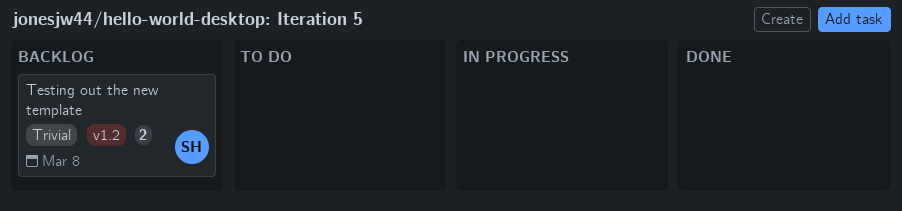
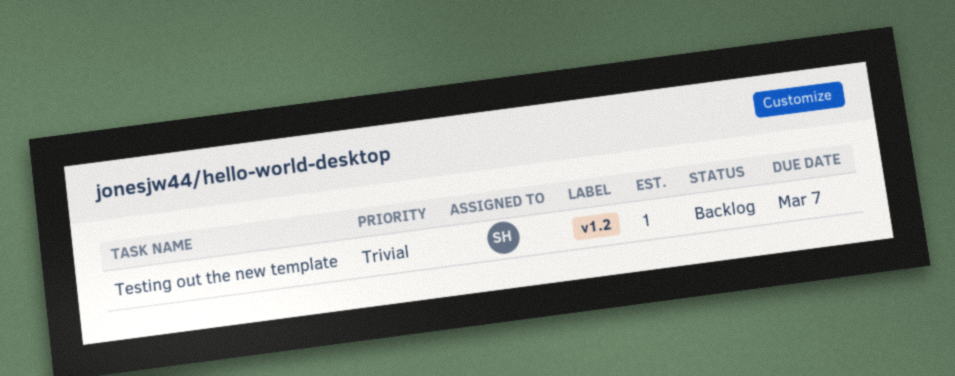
Testing out the new template, estimate: 2 -> 1
Testing out the new template, due: Mar 8 -> Mar 7

